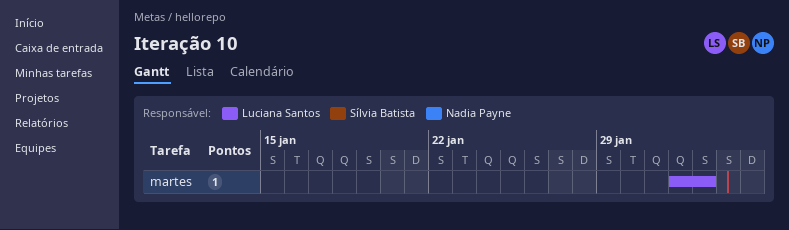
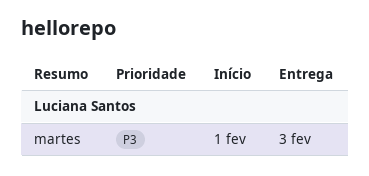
martes, due: Feb 2 -> Feb 3

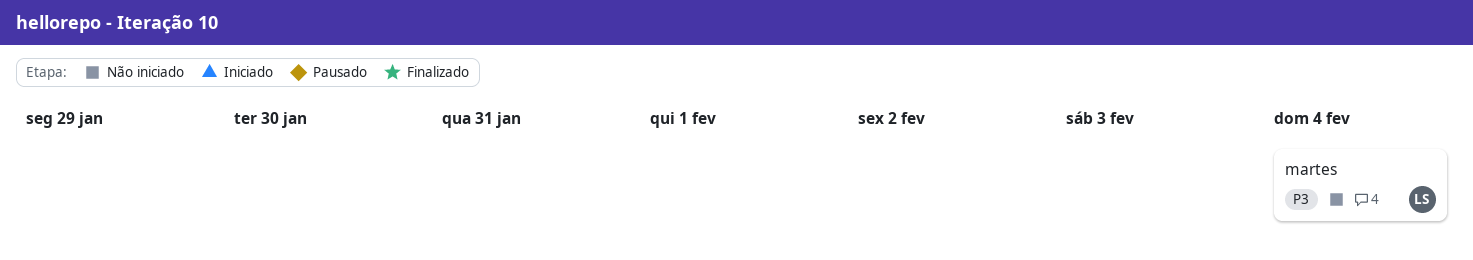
martes, due: Feb 3 -> Feb 4

